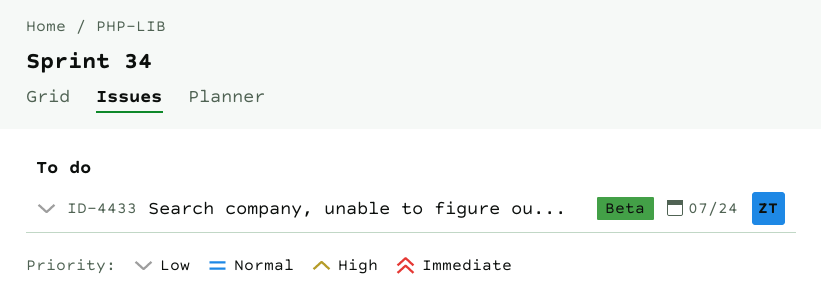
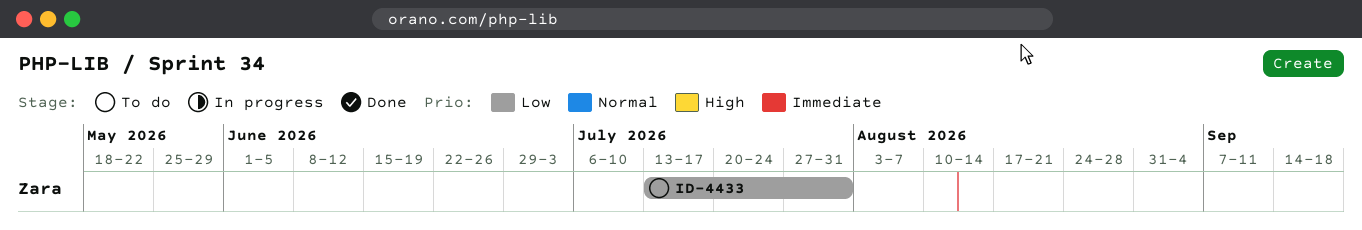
ID-4433, due: Jul 24 -> Jul 31

